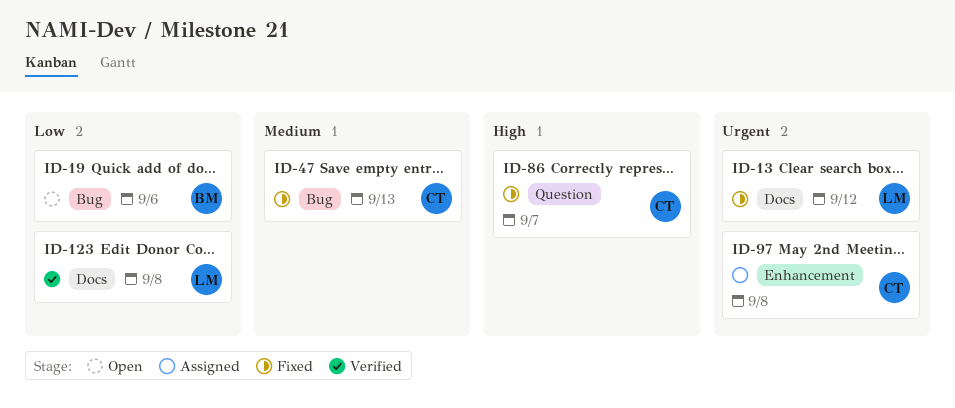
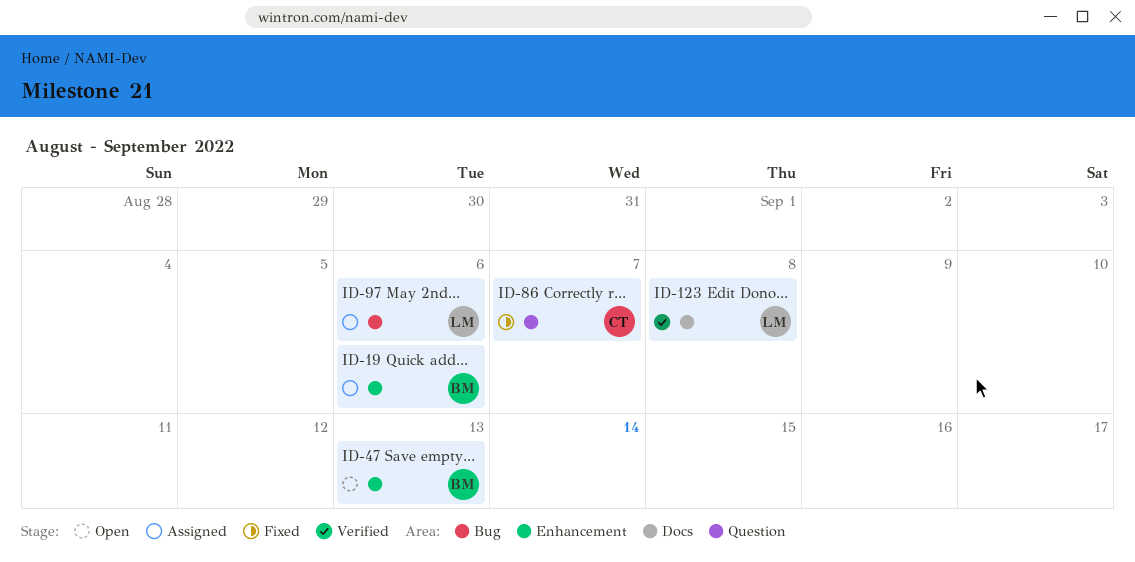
ID-13: present -> none
ID-19, status: Open -> Assigned
ID-19, label: Bug -> Enhancement
ID-47, status: Fixed -> Open
ID-47, owner: CT -> BM
ID-47, label: Bug -> Enhancement
ID-97, owner: CT -> LM
ID-97, label: Enhancement -> Bug
ID-97, due: Sep 8 -> Sep 6

